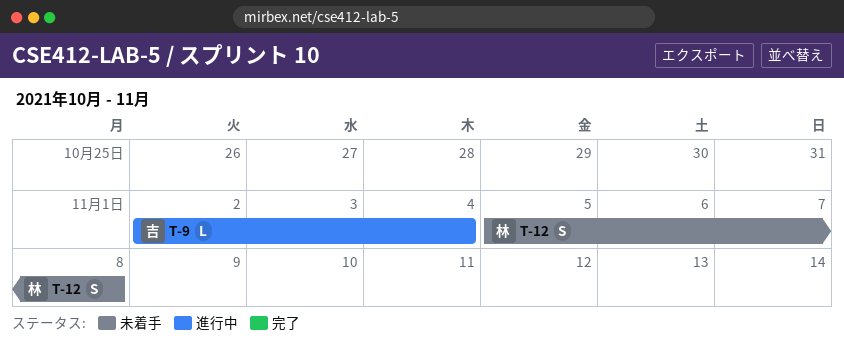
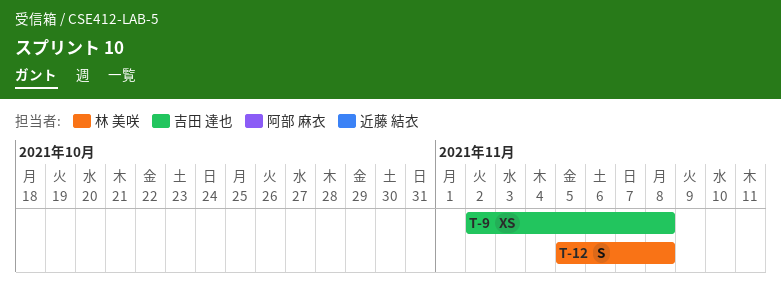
T-9, estimate: L -> XS
T-9, due: Nov 4 -> Nov 8

